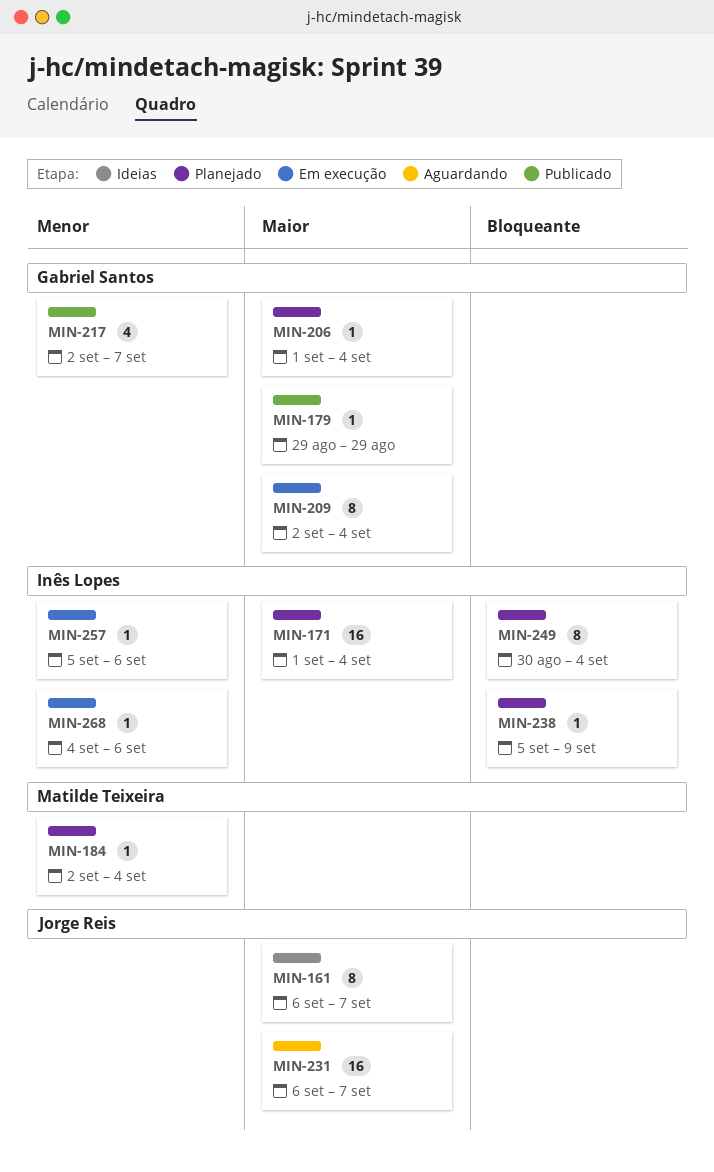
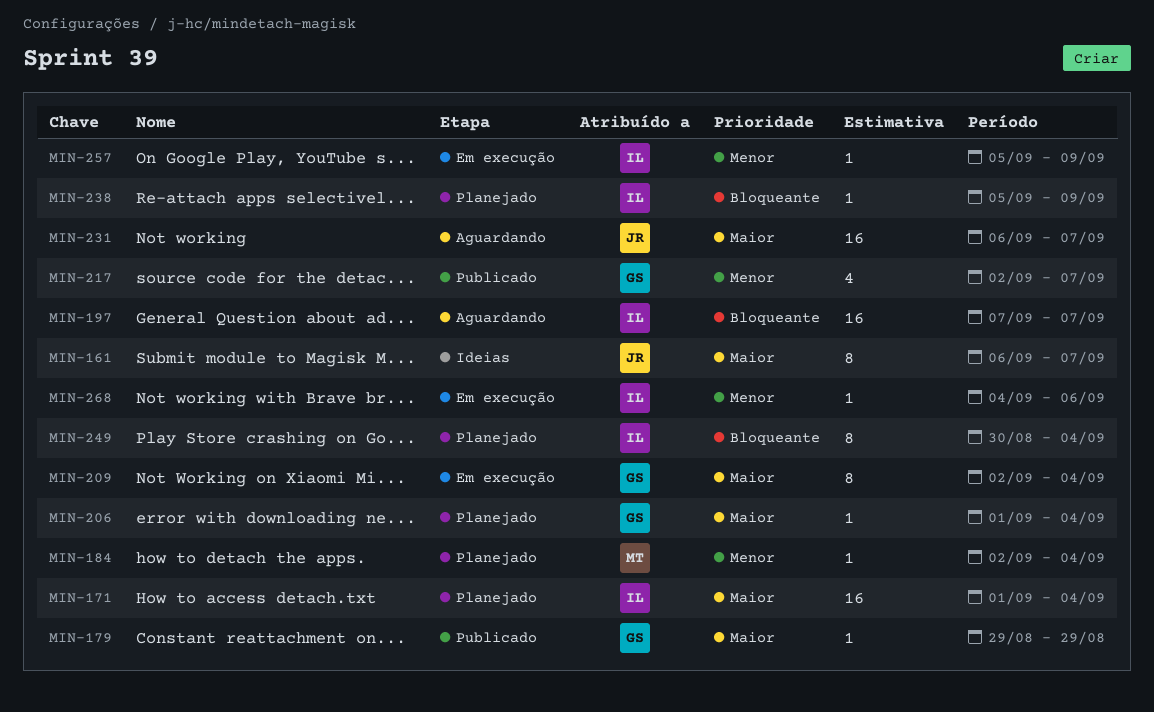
MIN-197: none -> present
MIN-257, due: Sep 6 -> Sep 9

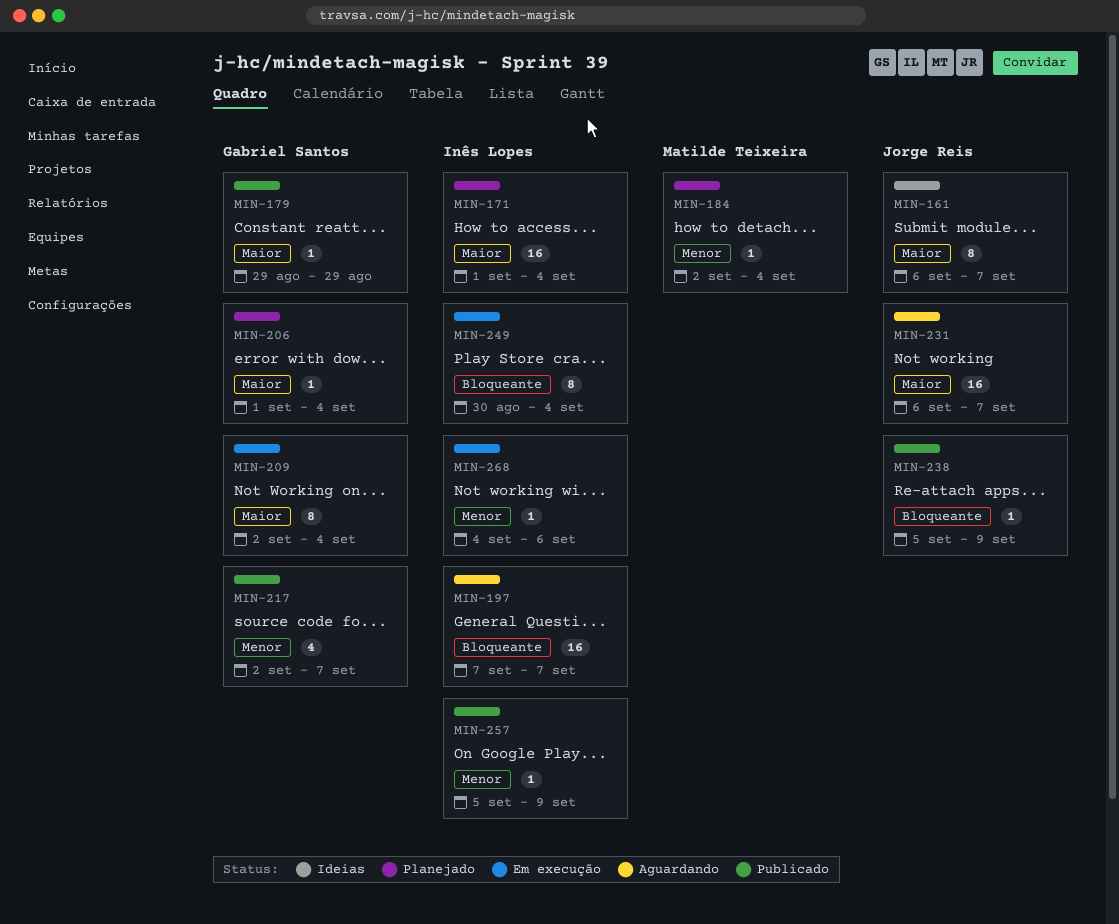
MIN-238, status: Planejado -> Publicado
MIN-238, owner: Inês Lopes -> Jorge Reis
MIN-249, status: Planejado -> Em execução
MIN-257, status: Em execução -> Publicado

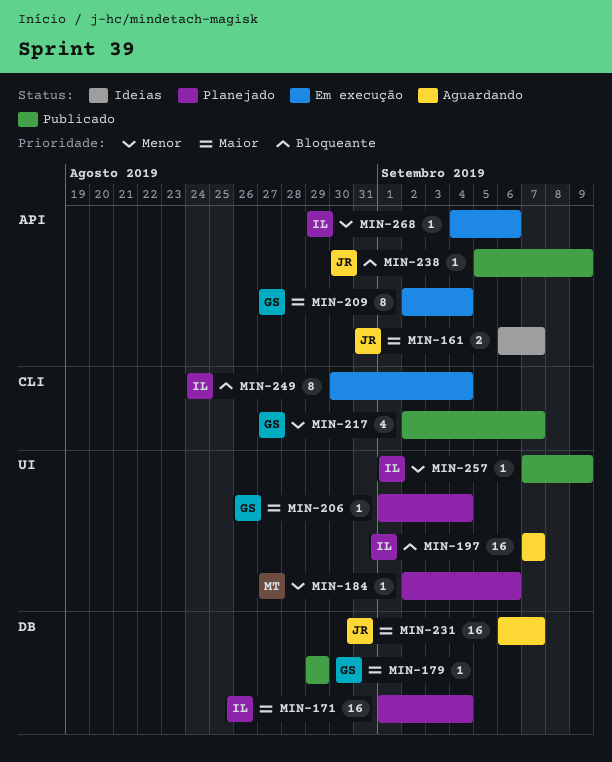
MIN-161, estimate: 8 -> 2
MIN-184, due: Sep 4 -> Sep 6
MIN-257, start: Sep 5 -> Sep 7

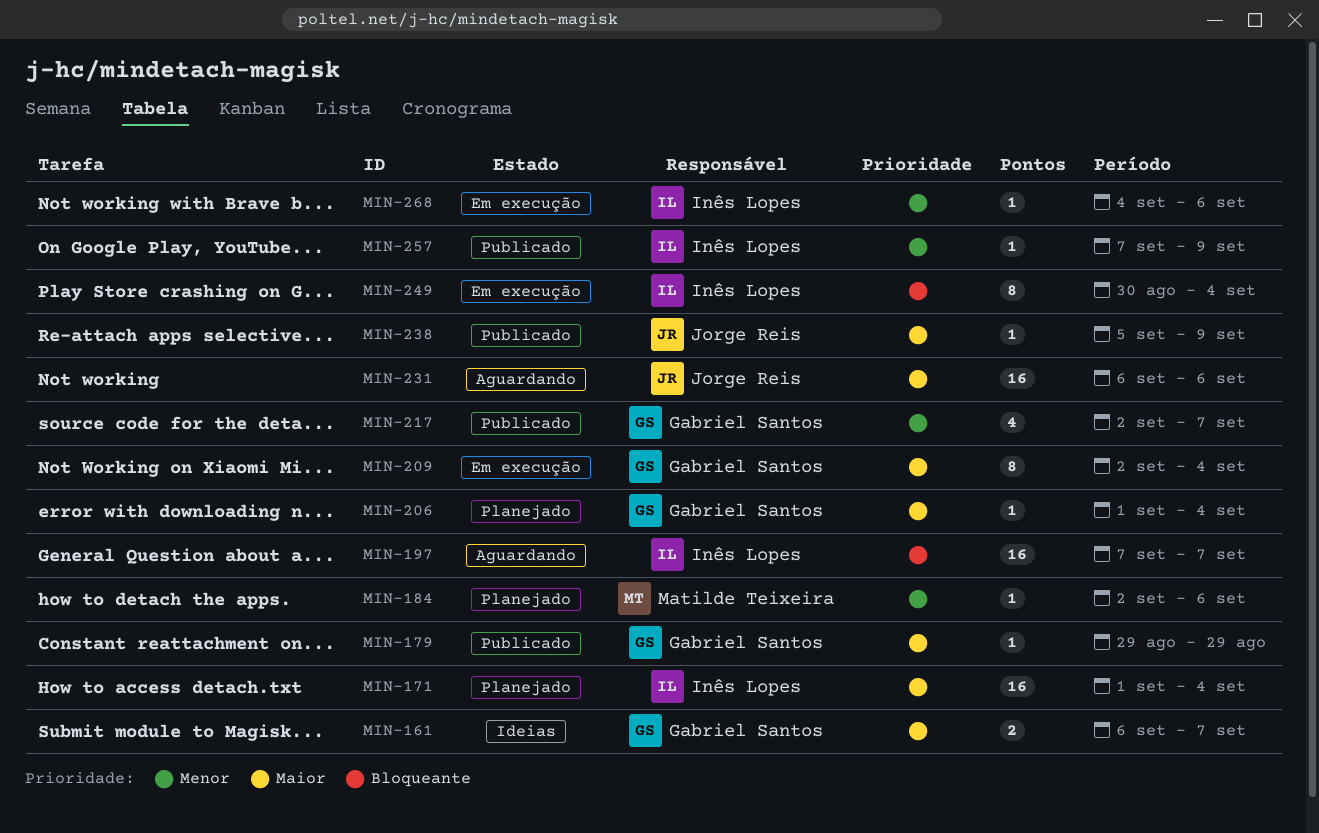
MIN-161, owner: Jorge Reis -> Gabriel Santos
MIN-231, due: Sep 7 -> Sep 6
MIN-238, priority: Bloqueante -> Maior

